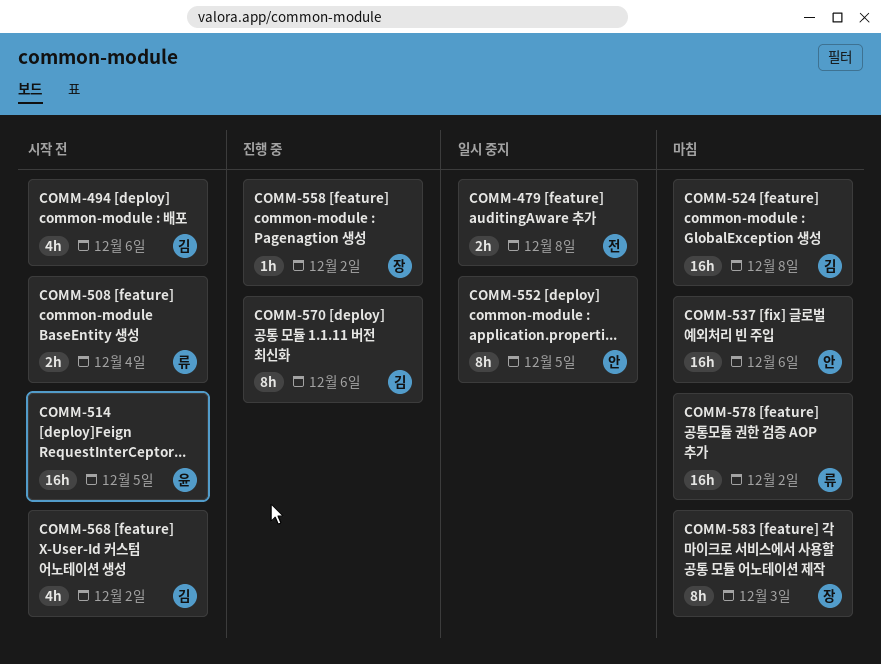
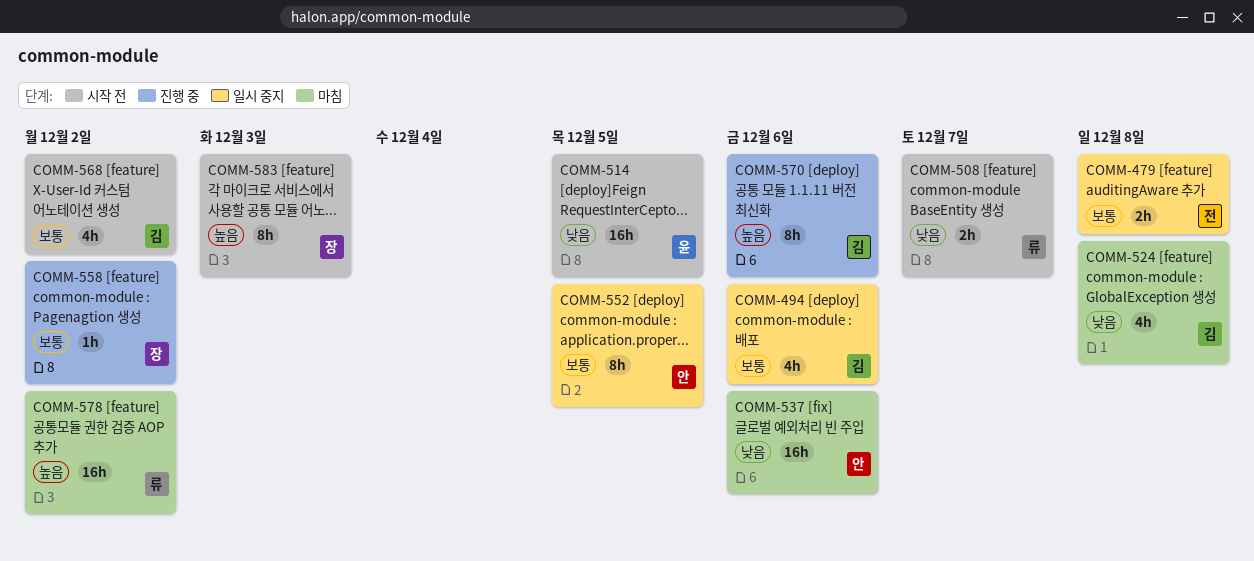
COMM-494, status: 시작 전 -> 일시 중지
COMM-508, due: Dec 4 -> Dec 7
COMM-524, estimate: 16h -> 4h
COMM-583, status: 마침 -> 시작 전

